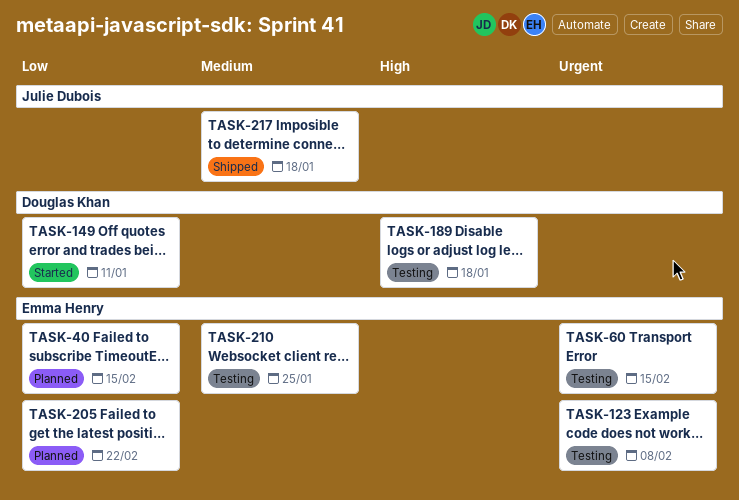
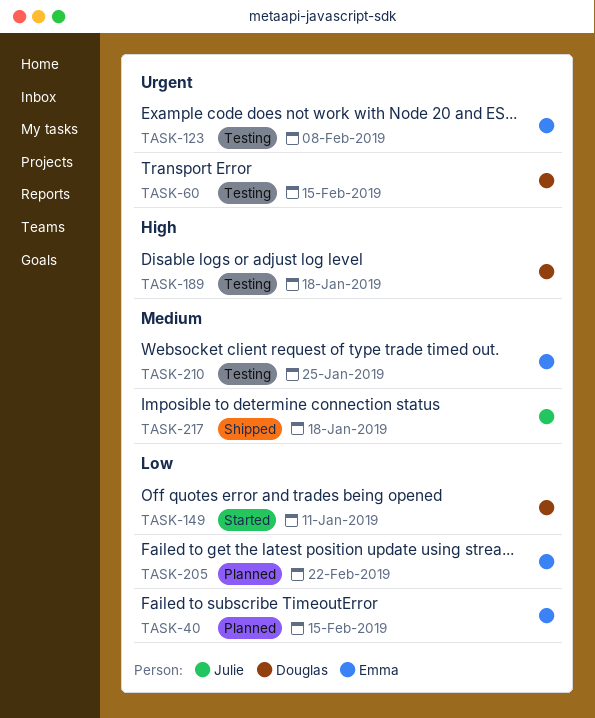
TASK-60, owner: Emma Henry -> Douglas Khan

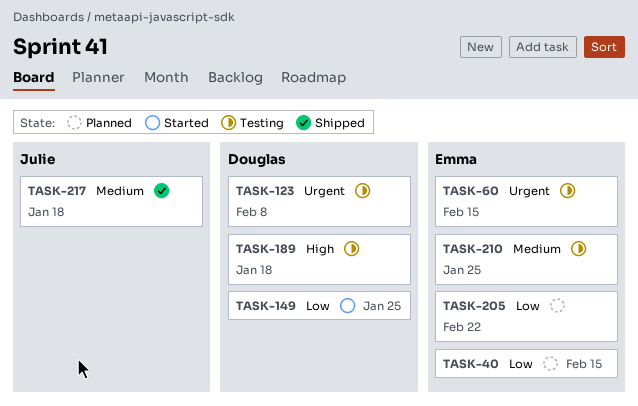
TASK-60, owner: Douglas -> Emma
TASK-123, owner: Emma -> Douglas
TASK-149, due: Jan 11 -> Jan 25

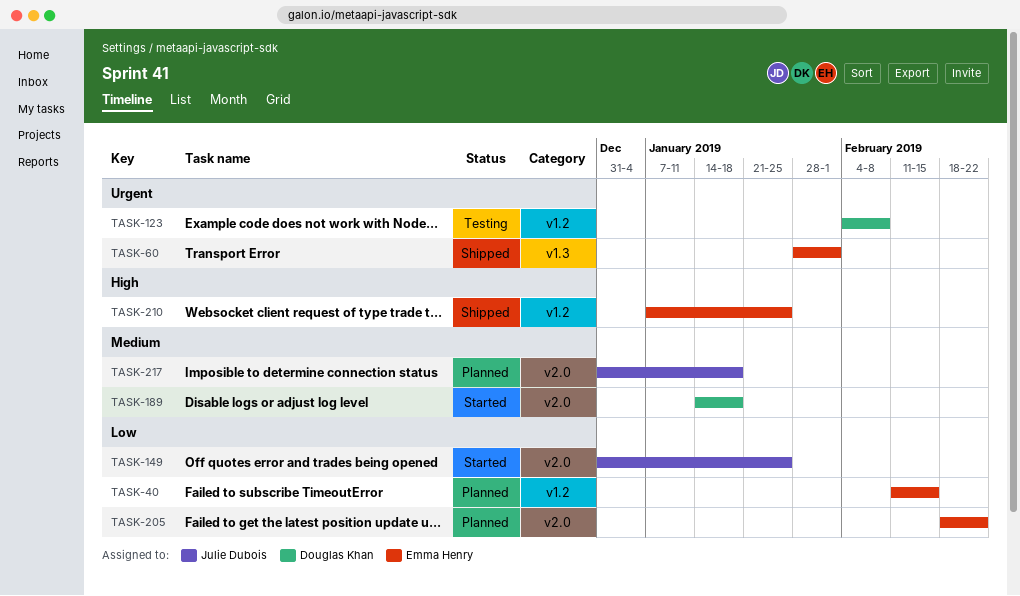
TASK-60, status: Testing -> Shipped
TASK-60, due: Feb 15 -> Feb 1
TASK-149, owner: Douglas Khan -> Julie Dubois
TASK-189, status: Testing -> Started
TASK-189, priority: High -> Medium
TASK-210, status: Testing -> Shipped
TASK-210, priority: Medium -> High
TASK-217, status: Shipped -> Planned

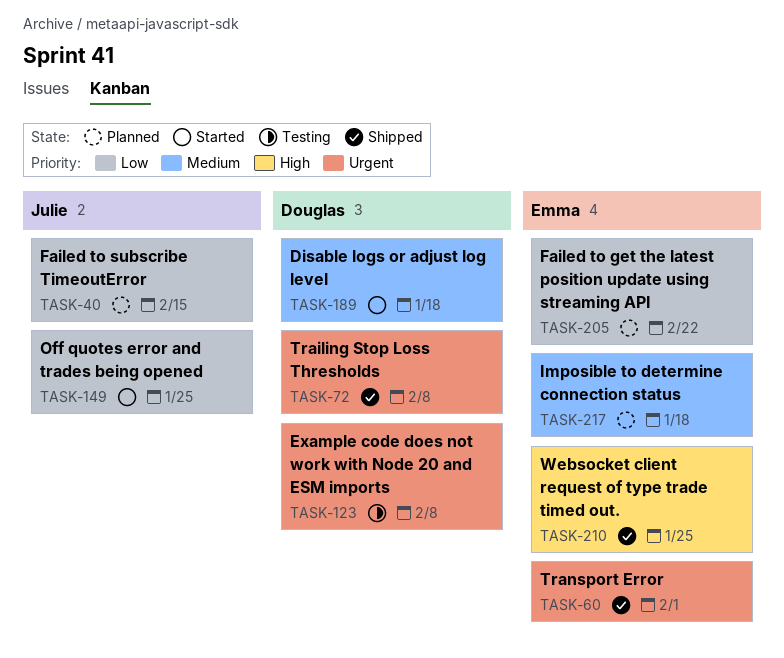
TASK-40, owner: Emma Henry -> Julie Dubois
TASK-72: none -> present
TASK-217, owner: Julie Dubois -> Emma Henry

